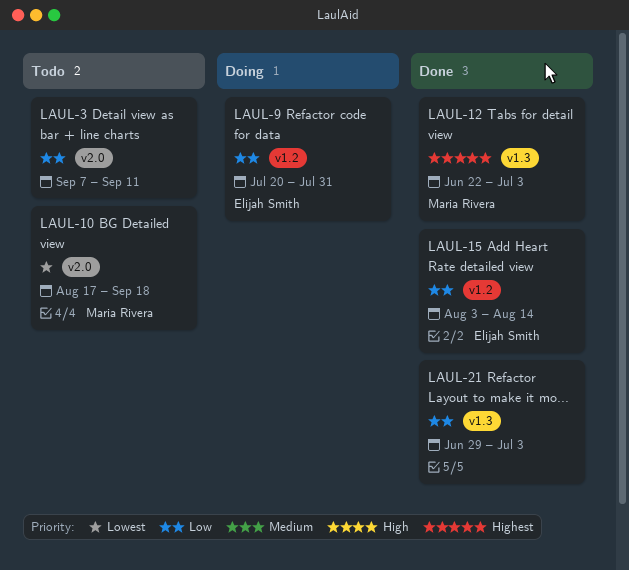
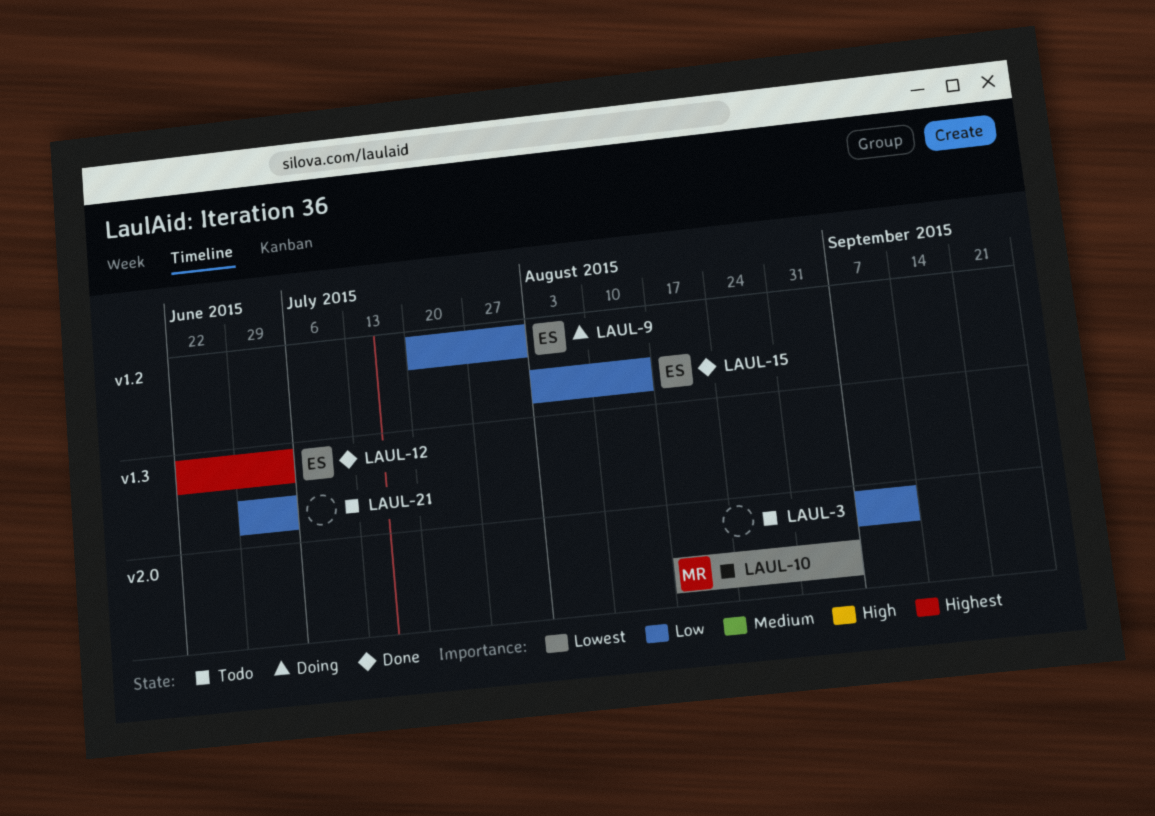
LAUL-10, due: Sep 18 -> Sep 4
LAUL-12, owner: Maria Rivera -> Elijah Smith
LAUL-21, status: Done -> Todo

